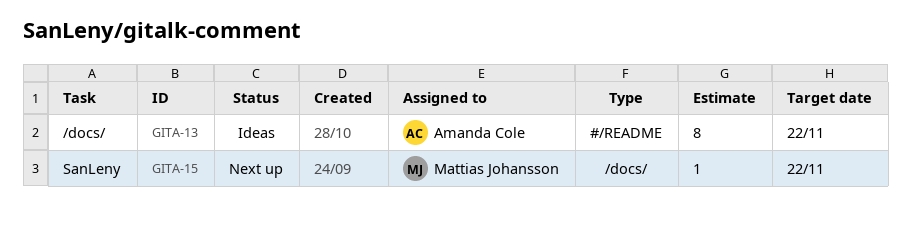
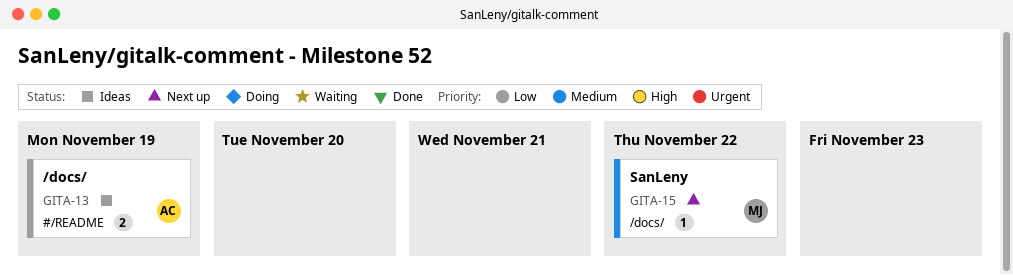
GITA-13, estimate: 8 -> 2
GITA-13, due: Nov 22 -> Nov 19

